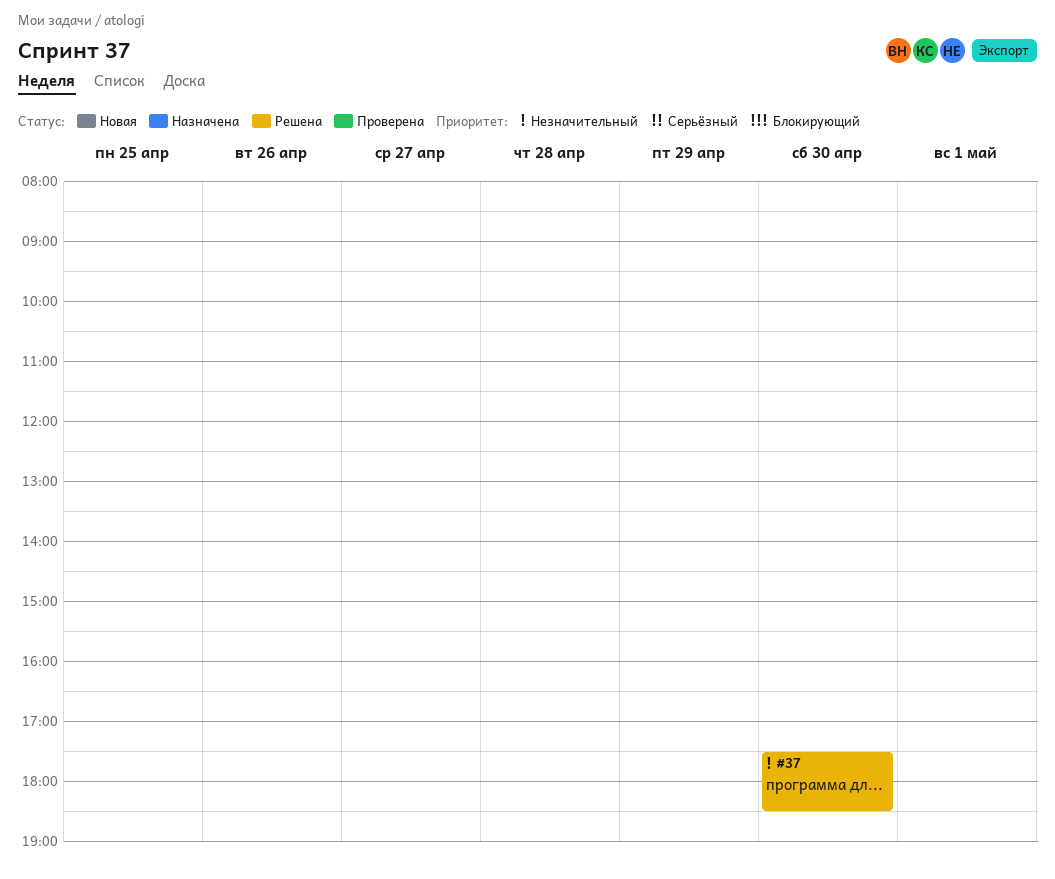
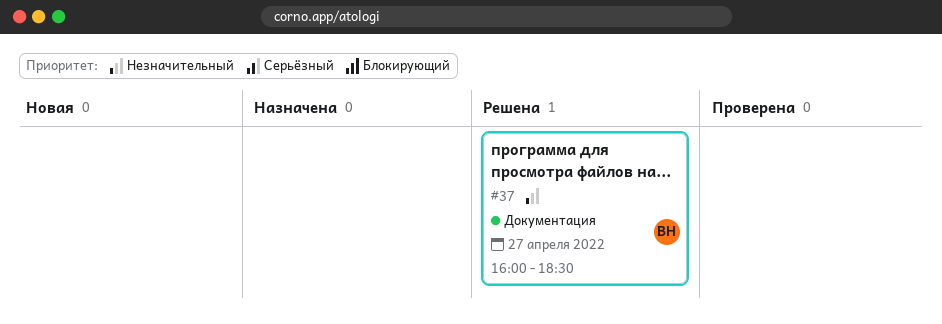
#37, day: Apr 30 -> Apr 27
#37, begins: 17:30 -> 16:00

